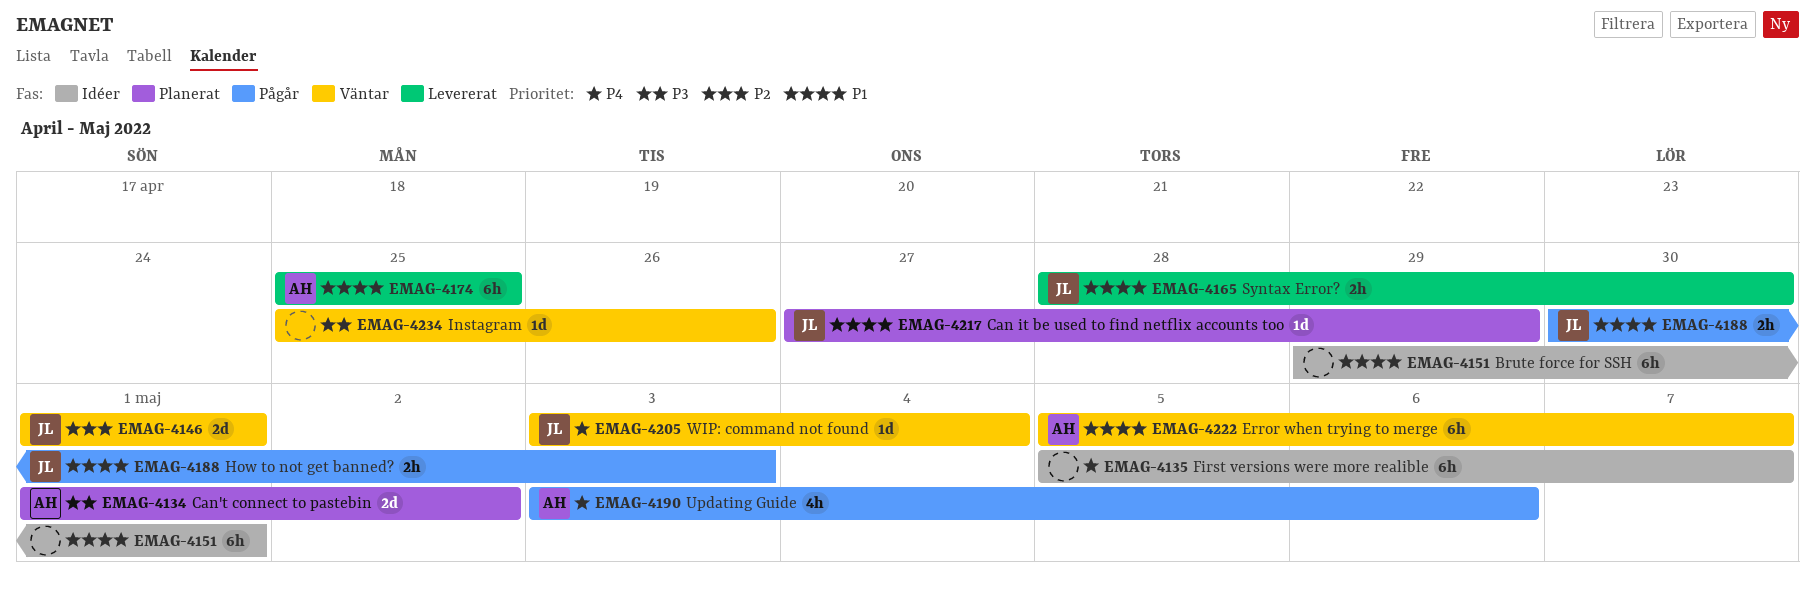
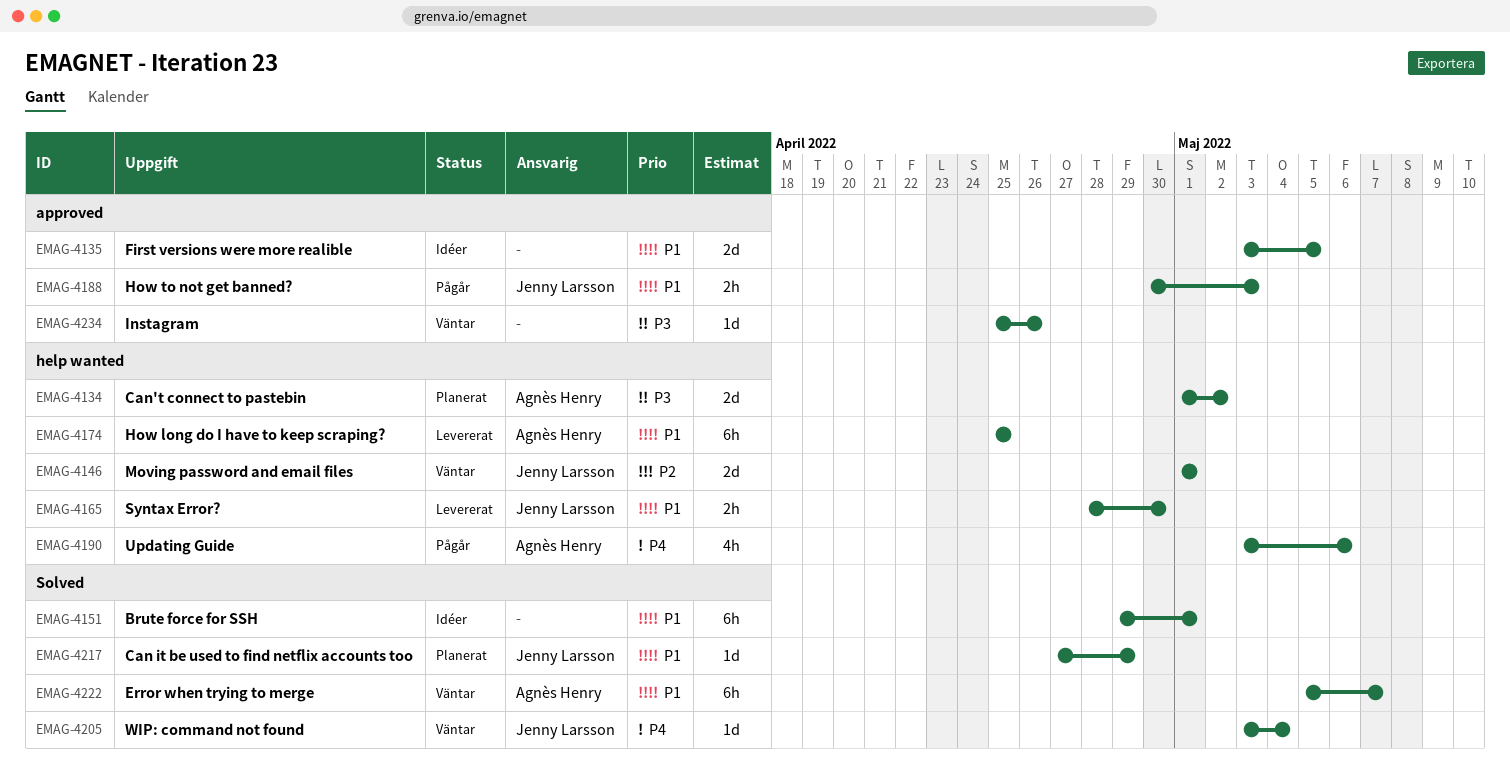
EMAG-4135, priority: P4 -> P1
EMAG-4135, estimate: 6h -> 2d
EMAG-4135, start: May 5 -> May 3
EMAG-4135, due: May 7 -> May 5

